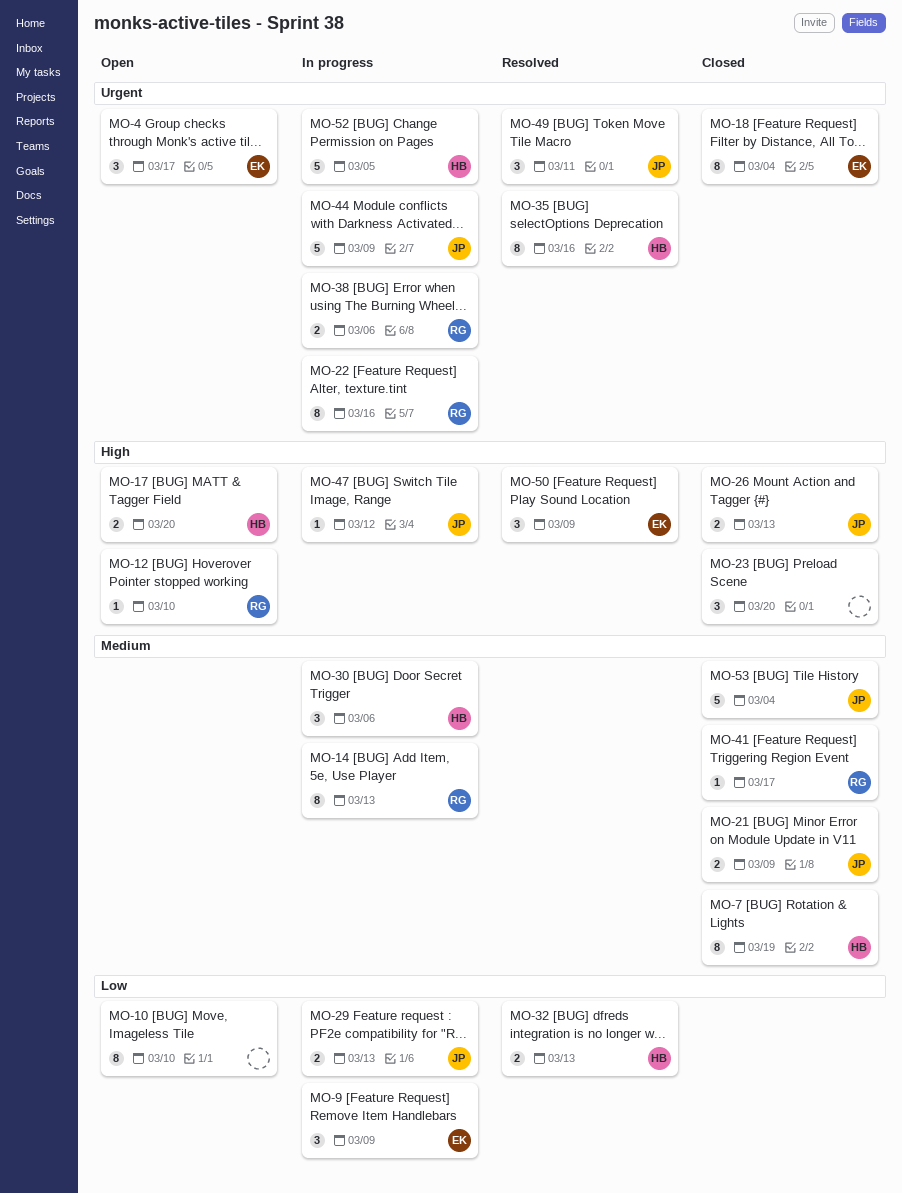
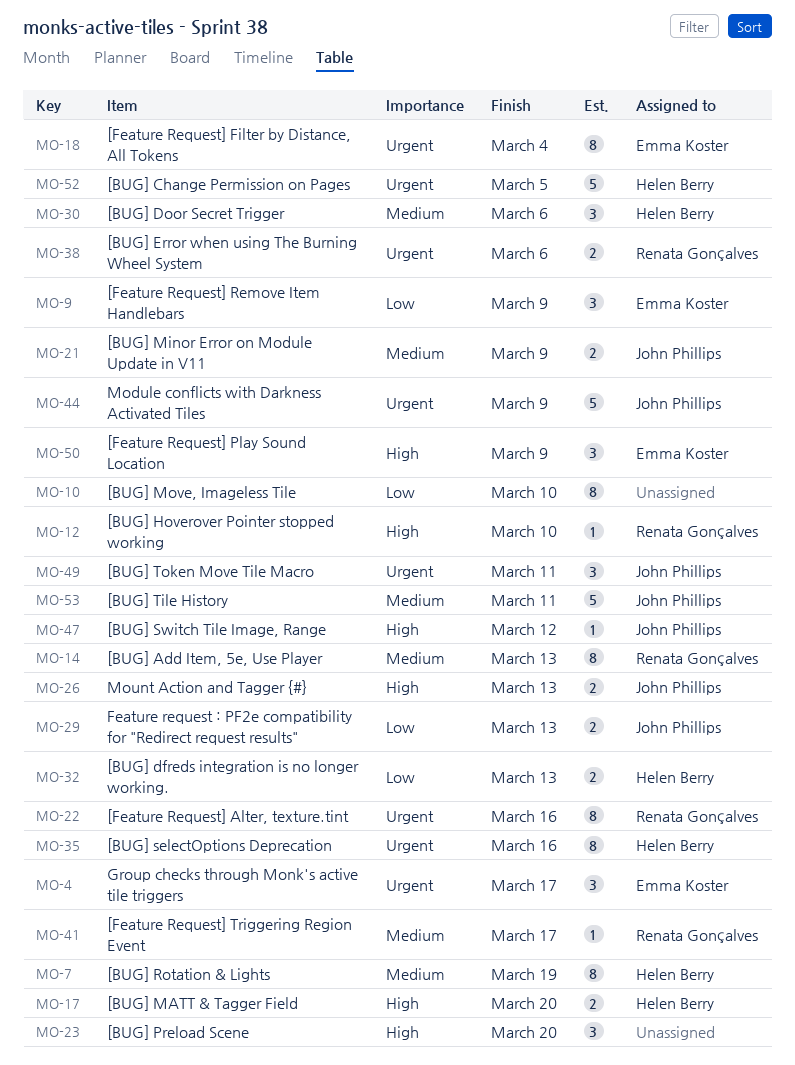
MO-53, due: Mar 4 -> Mar 11

